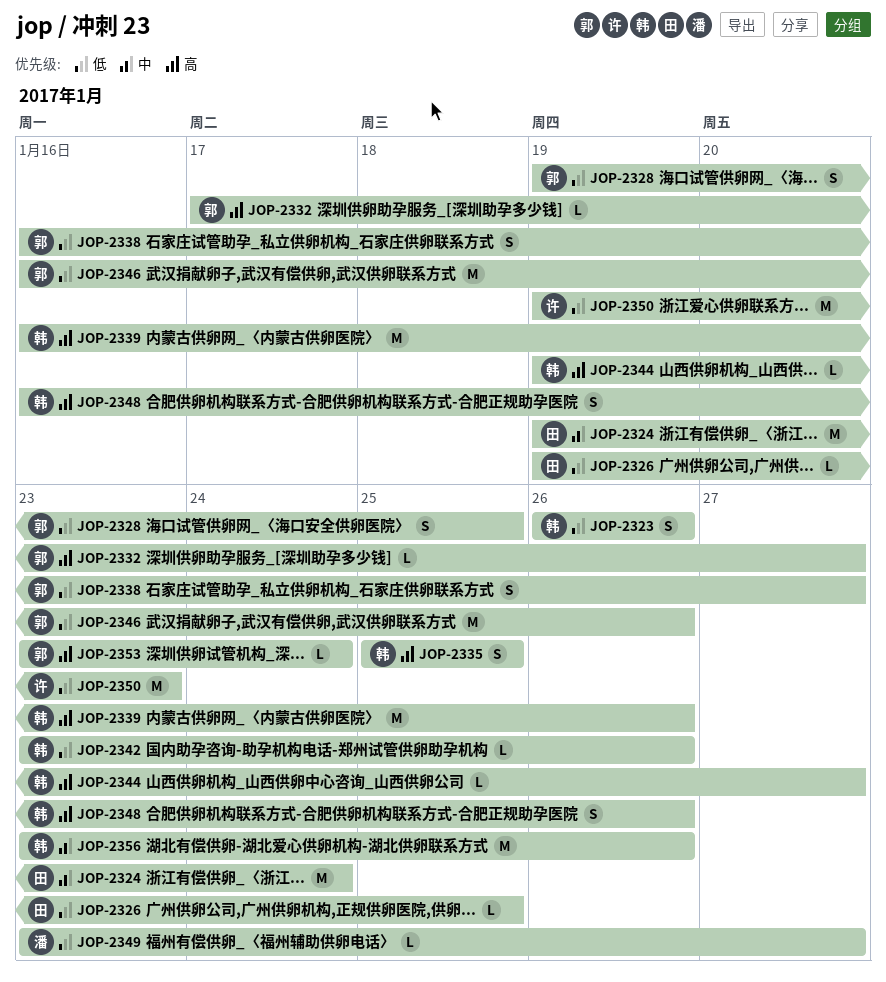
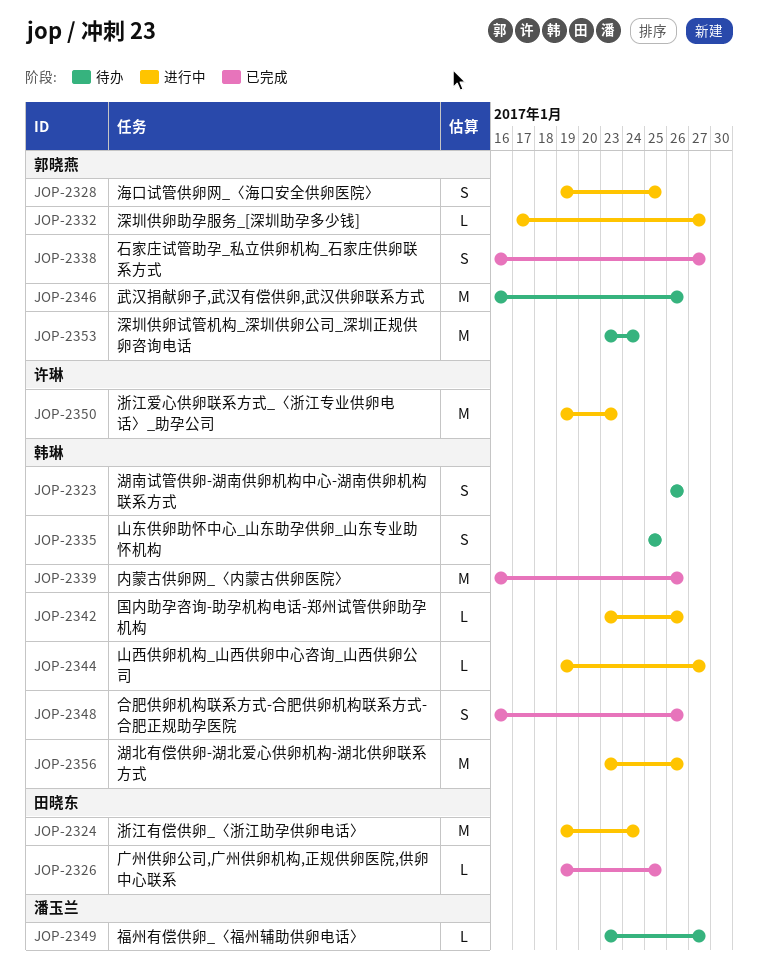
JOP-2353, estimate: L -> M

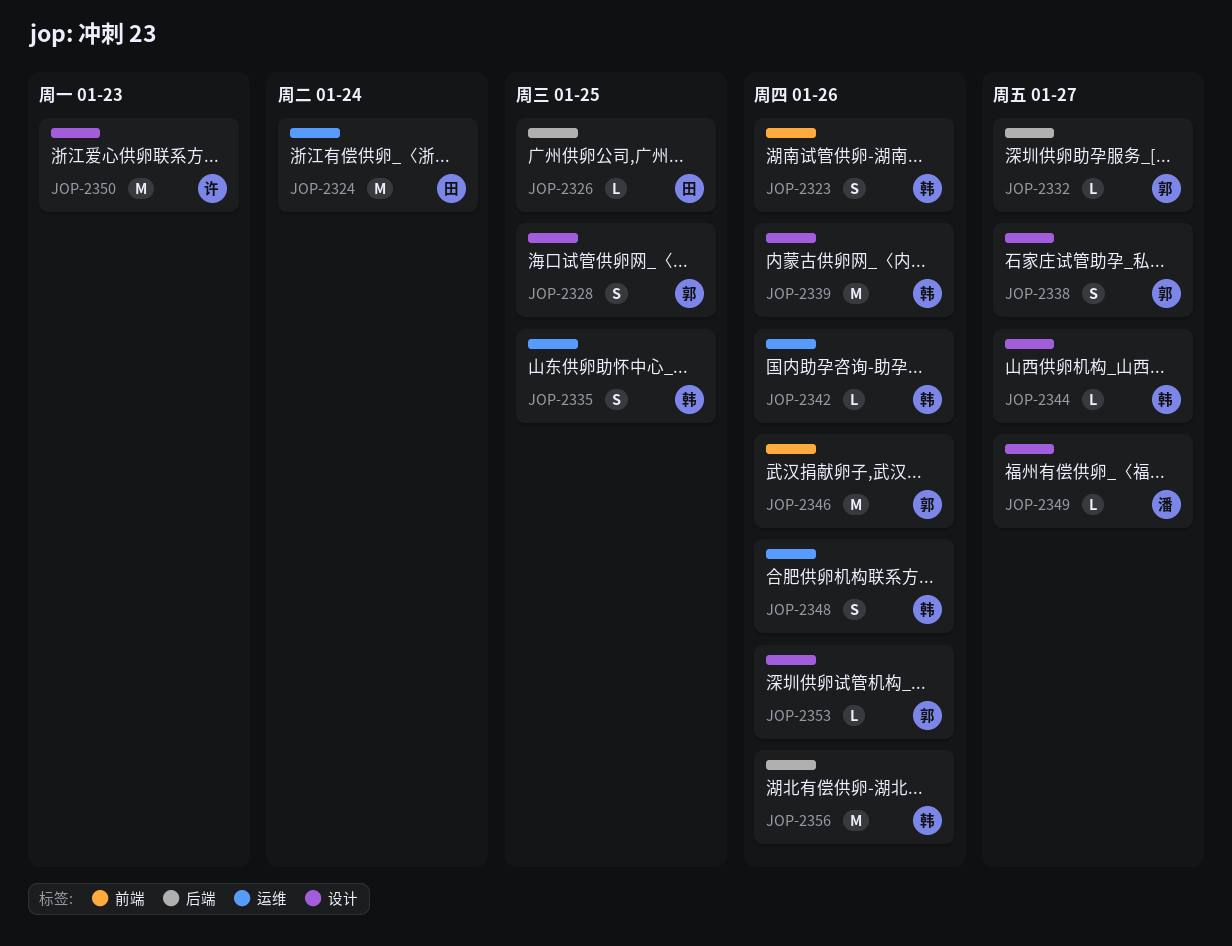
JOP-2353, estimate: M -> L
JOP-2353, due: Jan 24 -> Jan 26

